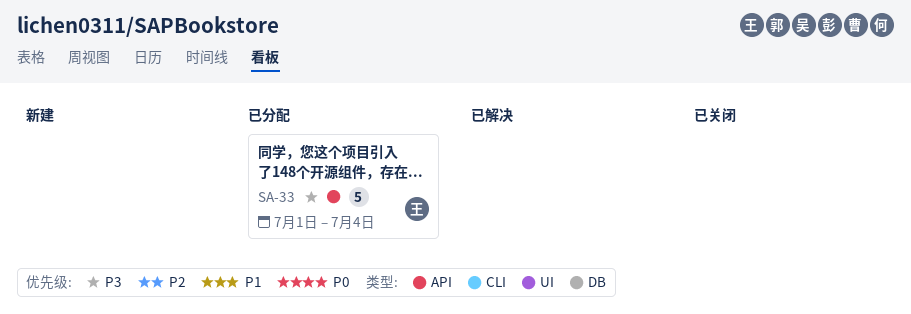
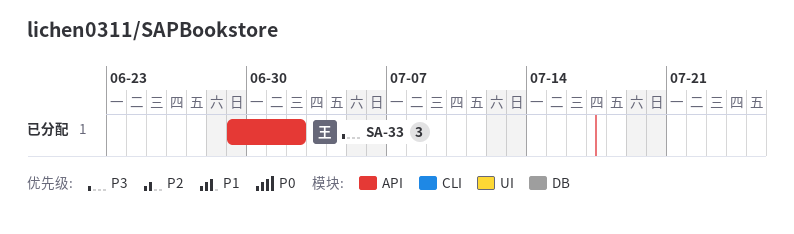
SA-33, estimate: 5 -> 3
SA-33, start: Jul 1 -> Jun 29
SA-33, due: Jul 4 -> Jul 2

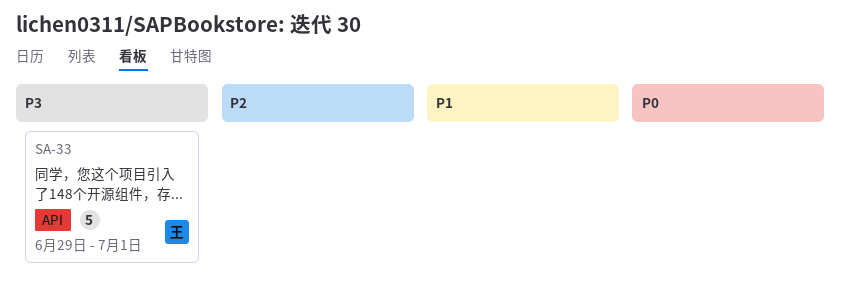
SA-33, estimate: 3 -> 5
SA-33, due: Jul 2 -> Jul 1

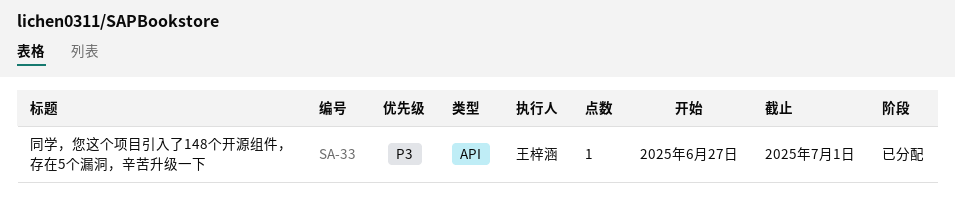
SA-33, estimate: 5 -> 1
SA-33, start: Jun 29 -> Jun 27

